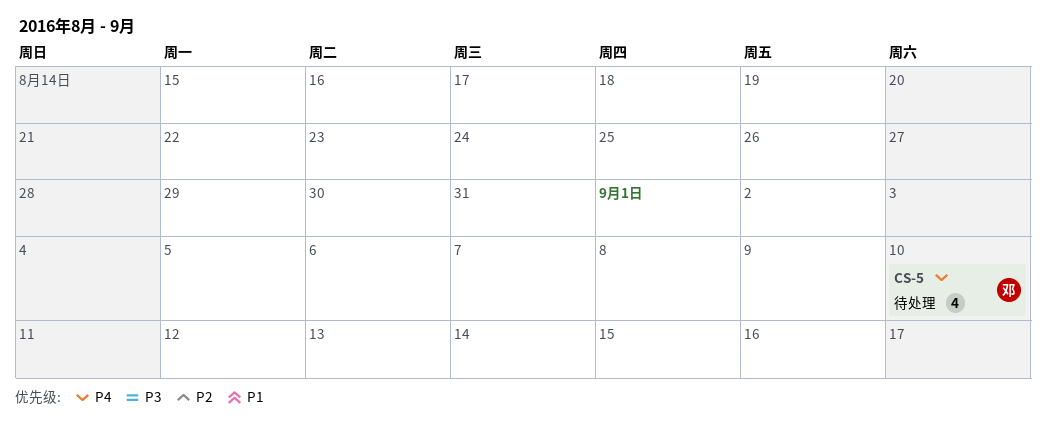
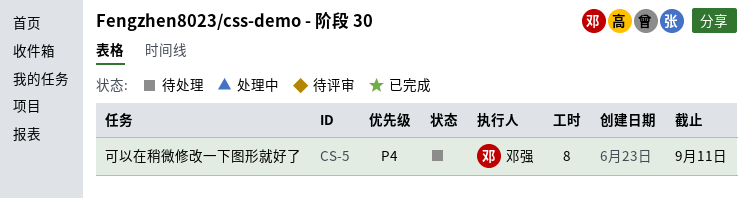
CS-5, estimate: 4 -> 8
CS-5, due: Sep 10 -> Sep 11

